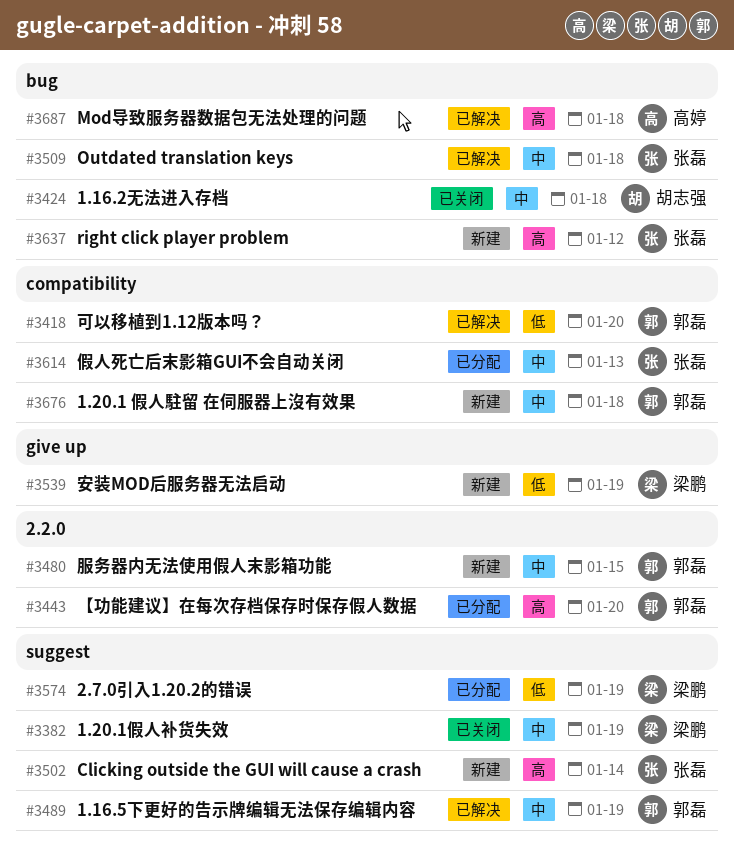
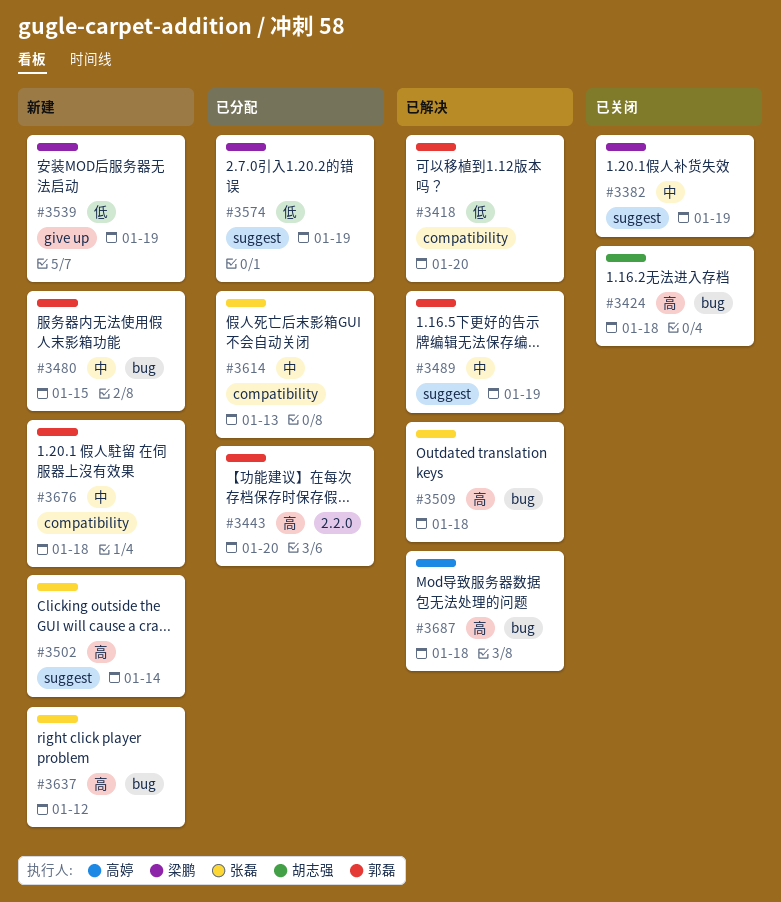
#3424, priority: 中 -> 高
#3480, label: 2.2.0 -> bug
#3509, priority: 中 -> 高

